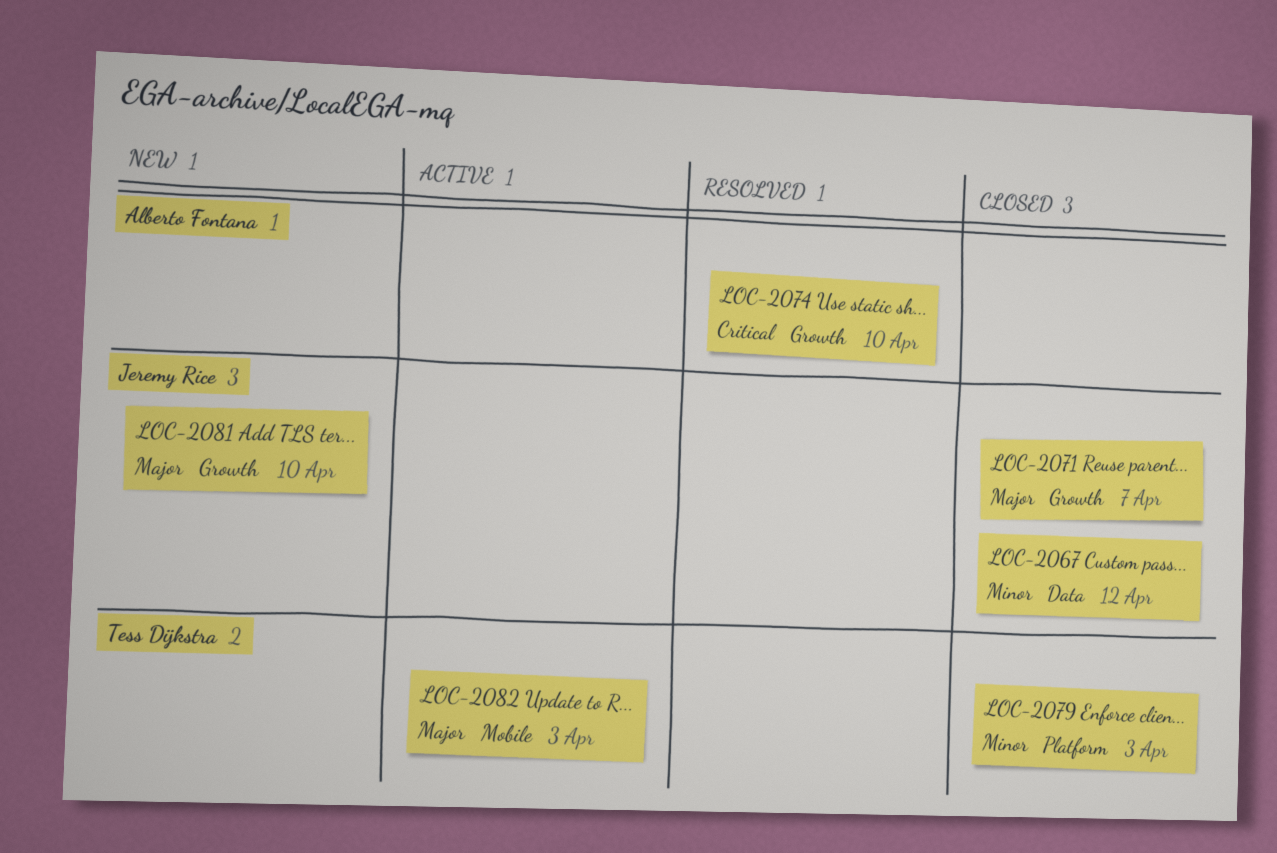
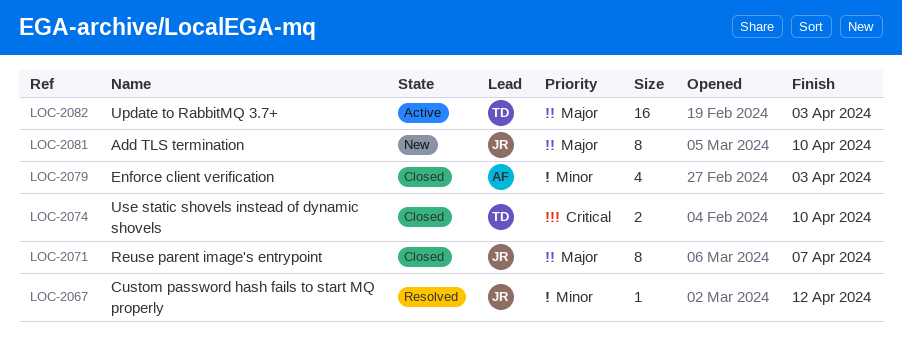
LOC-2067, status: Closed -> Resolved
LOC-2074, status: Resolved -> Closed
LOC-2074, owner: Alberto Fontana -> Tess Dijkstra
LOC-2079, owner: Tess Dijkstra -> Alberto Fontana

